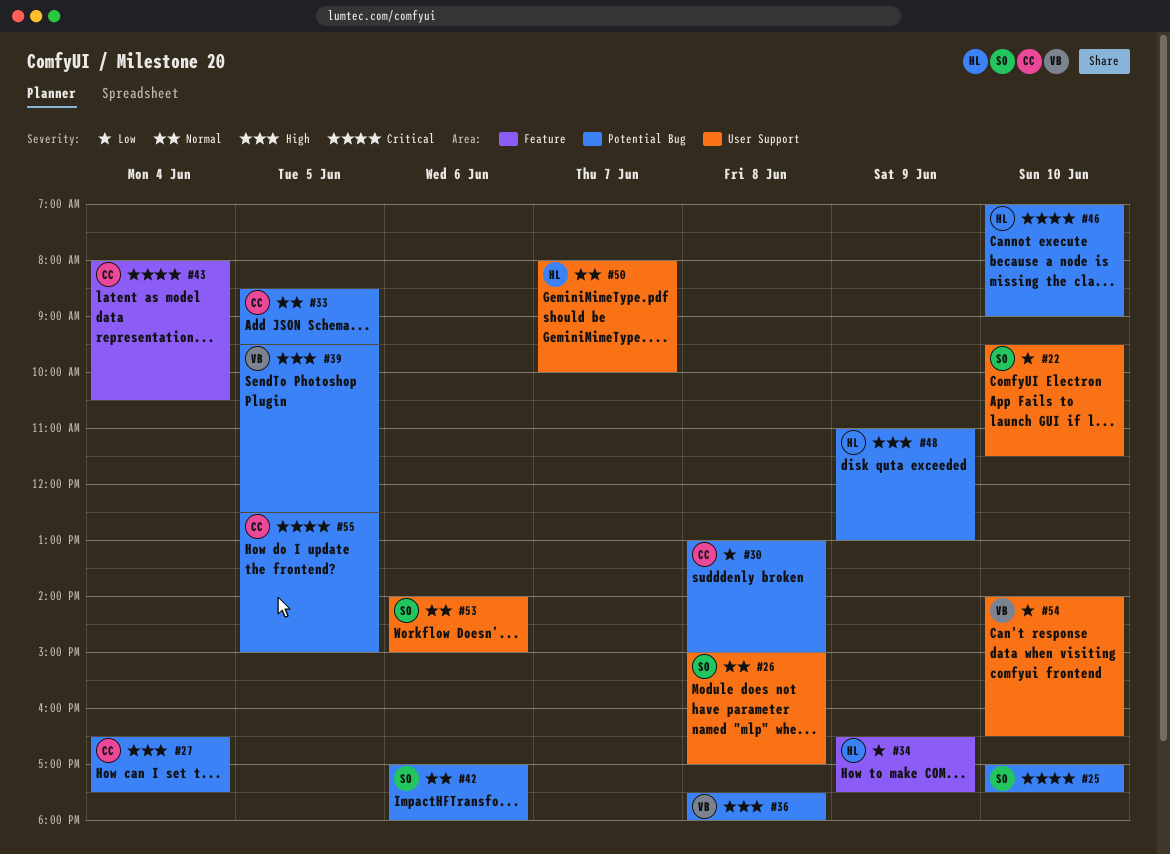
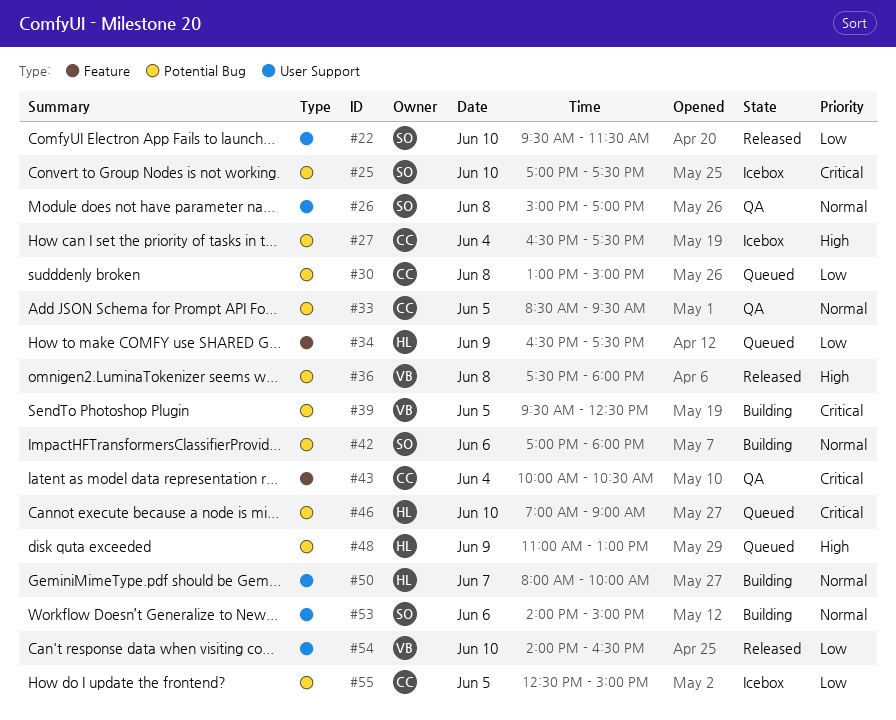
#39, priority: High -> Critical
#43, begins: 08:00 -> 10:00
#55, priority: Critical -> Low

